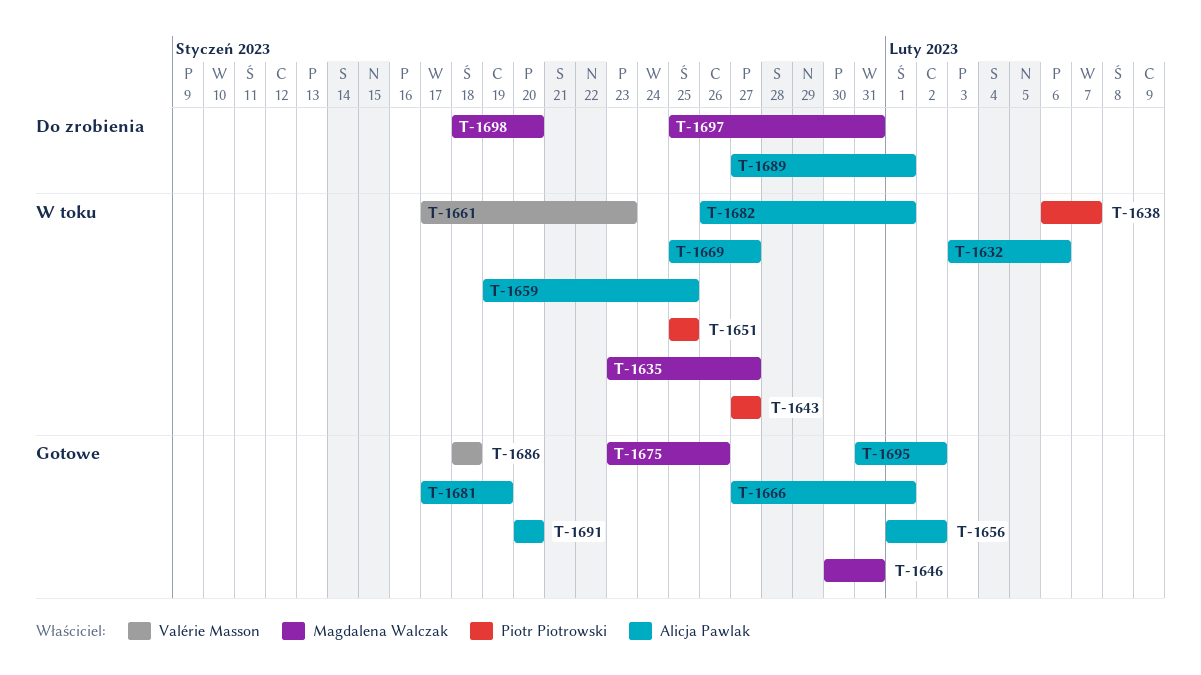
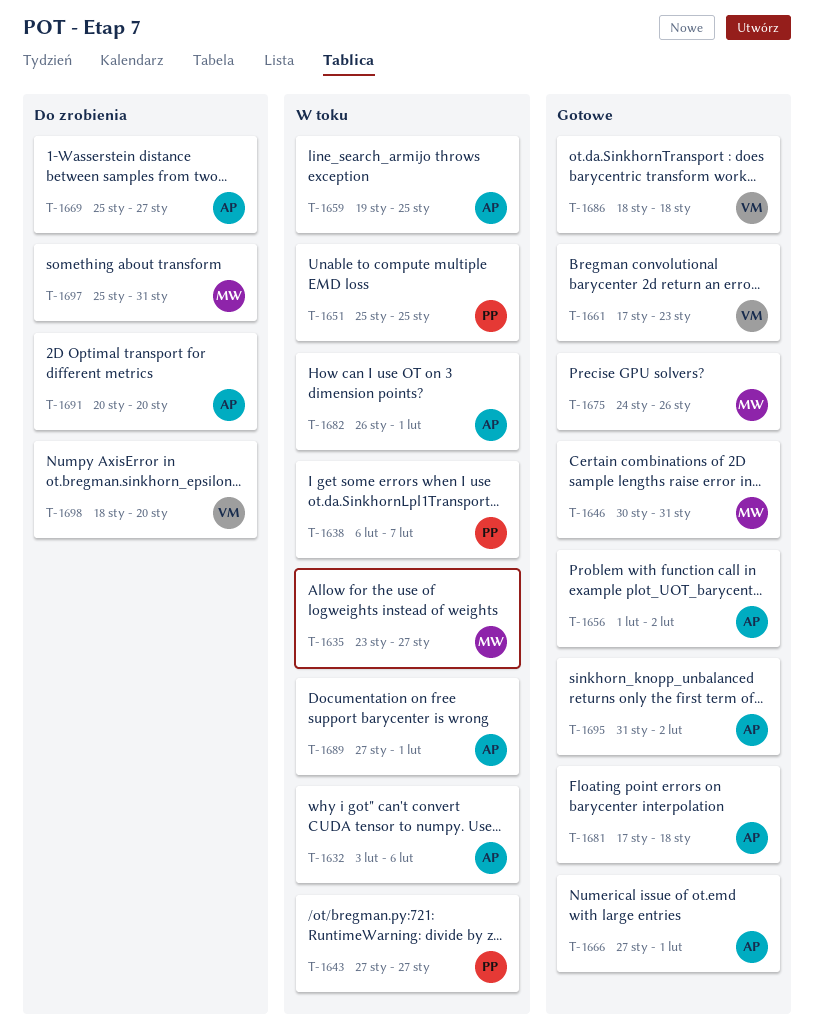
T-1661, status: W toku -> Gotowe
T-1669, status: W toku -> Do zrobienia
T-1675, start: Jan 23 -> Jan 24
T-1681, due: Jan 19 -> Jan 18
T-1689, status: Do zrobienia -> W toku
T-1691, status: Gotowe -> Do zrobienia
T-1698, owner: Magdalena Walczak -> Valérie Masson

